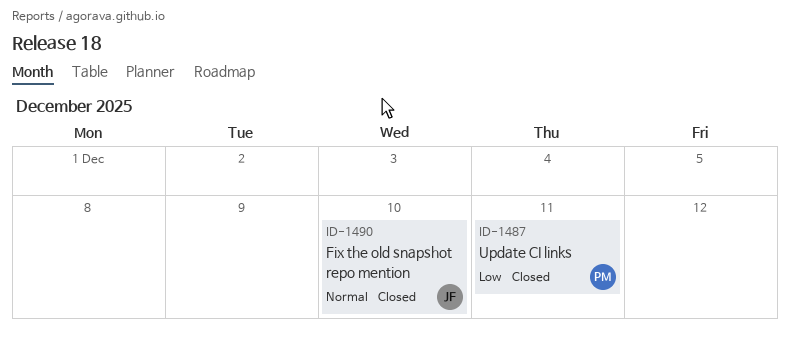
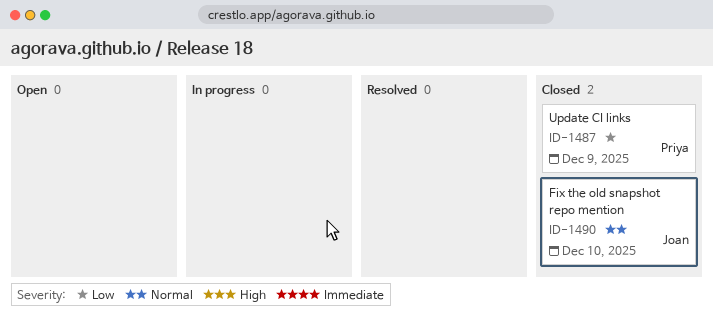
ID-1487, due: Dec 11 -> Dec 9

